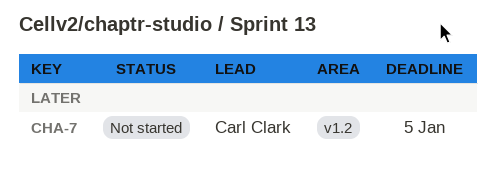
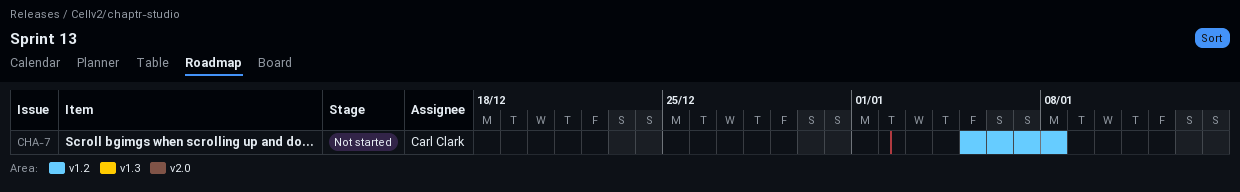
CHA-7, due: Jan 5 -> Jan 8

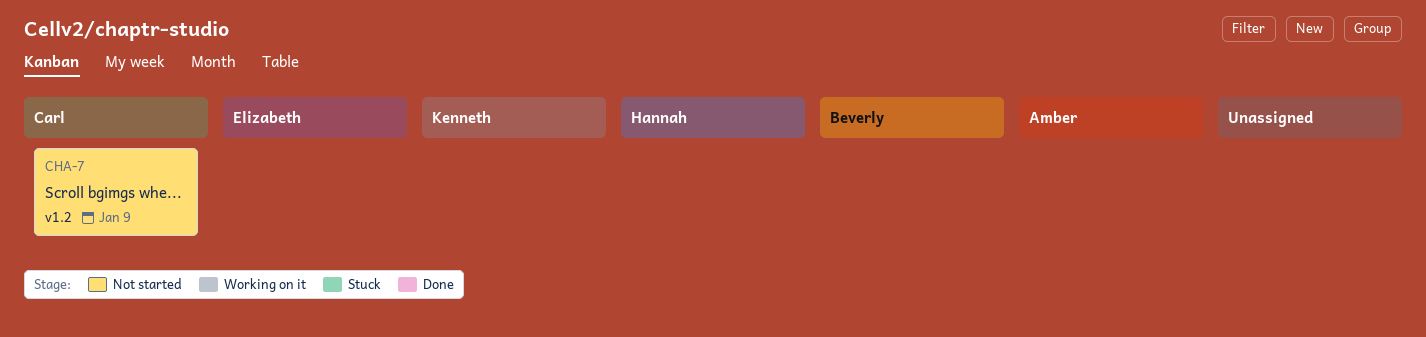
CHA-7, due: Jan 8 -> Jan 9

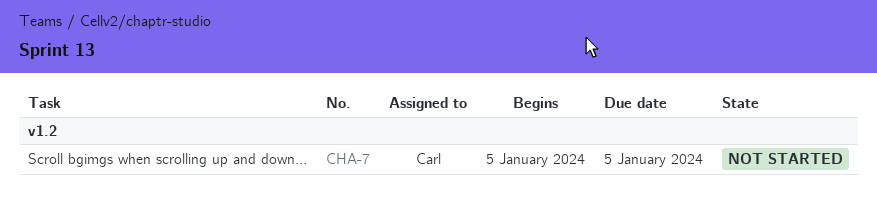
CHA-7, due: Jan 9 -> Jan 5

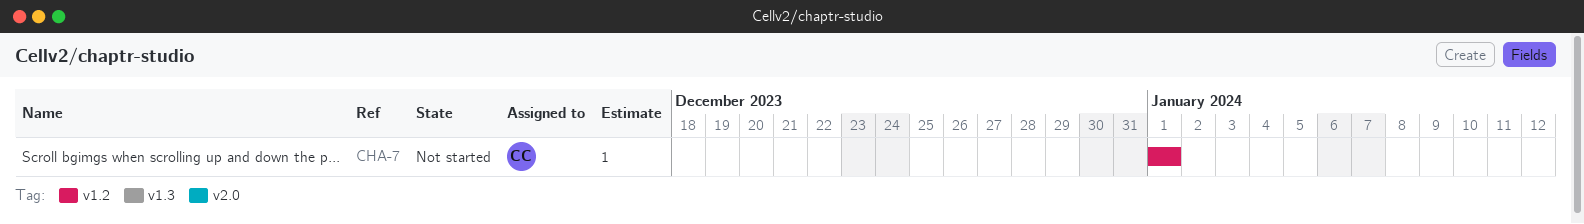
CHA-7, start: Jan 5 -> Jan 1
CHA-7, due: Jan 5 -> Jan 1

